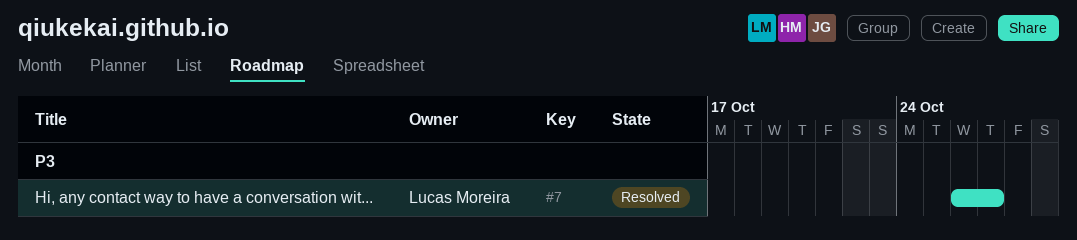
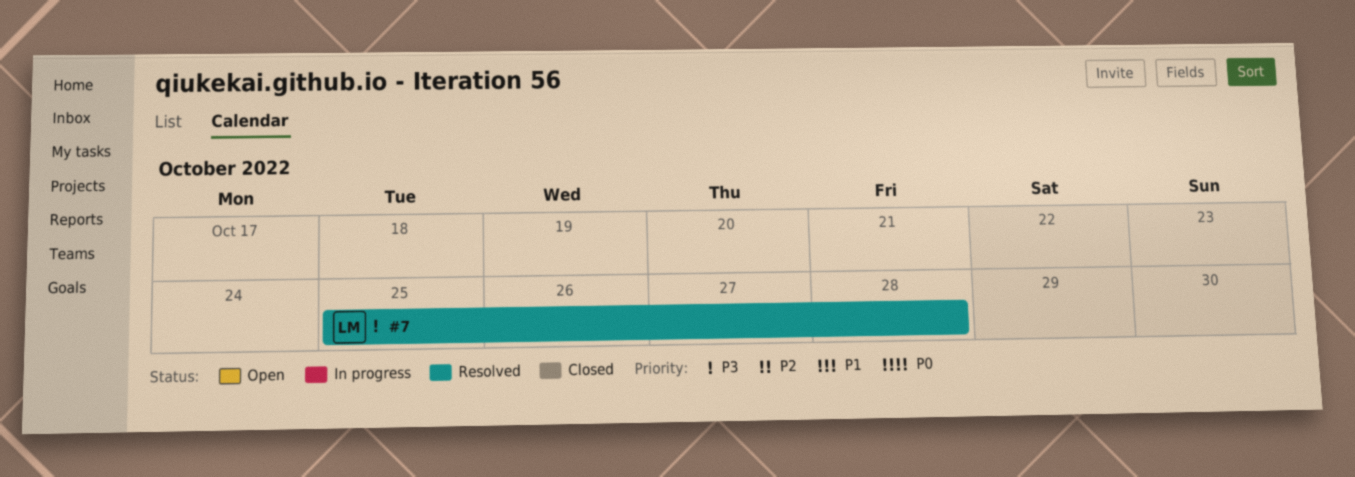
#7, start: Oct 26 -> Oct 25
#7, due: Oct 27 -> Oct 28

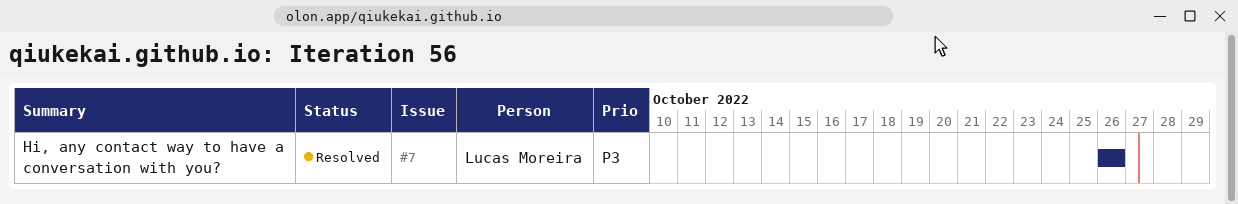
#7, start: Oct 25 -> Oct 26
#7, due: Oct 28 -> Oct 26

